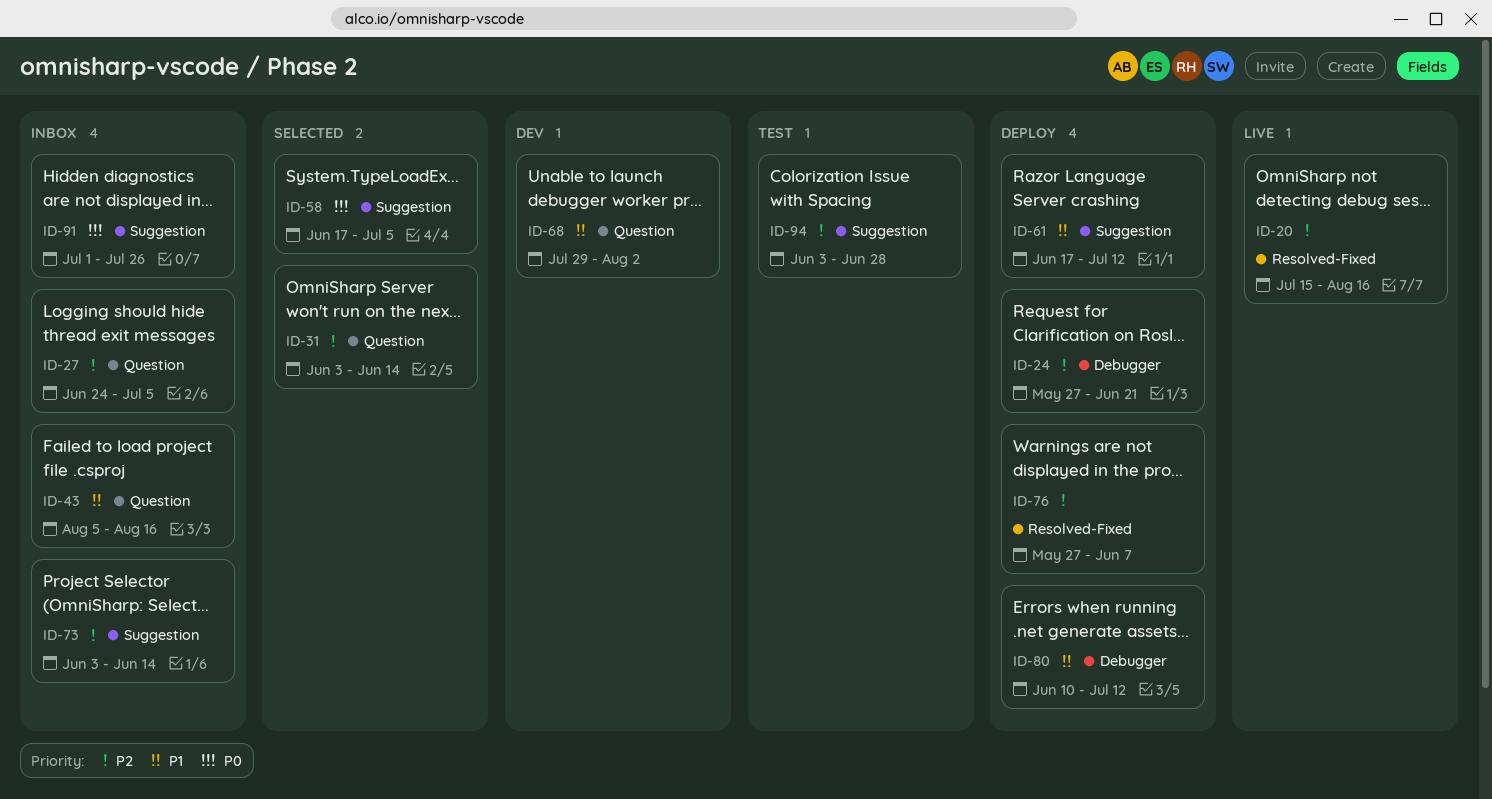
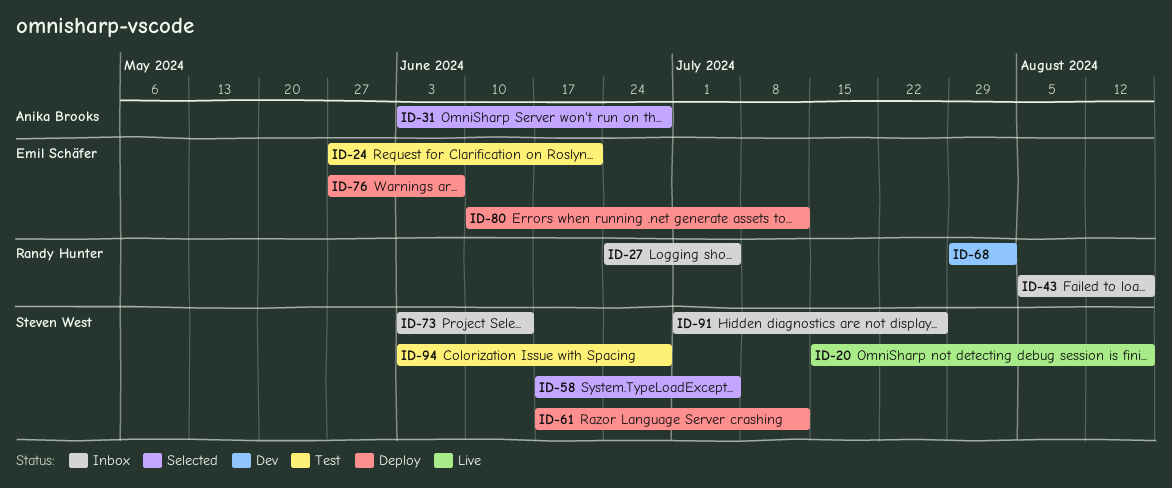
ID-24, status: Deploy -> Test
ID-31, due: Jun 14 -> Jun 28

